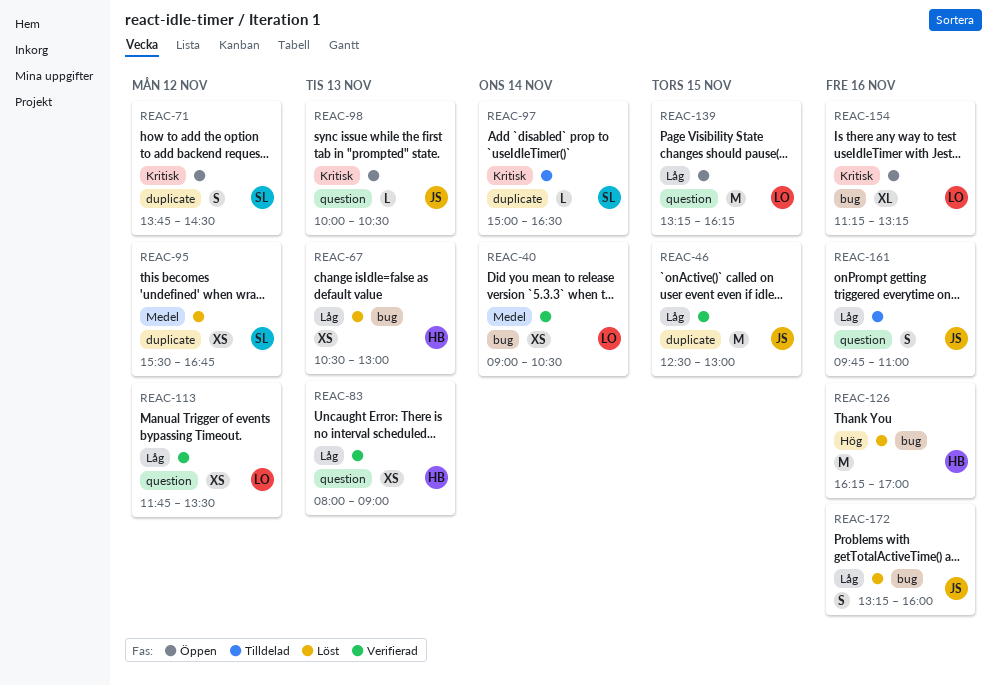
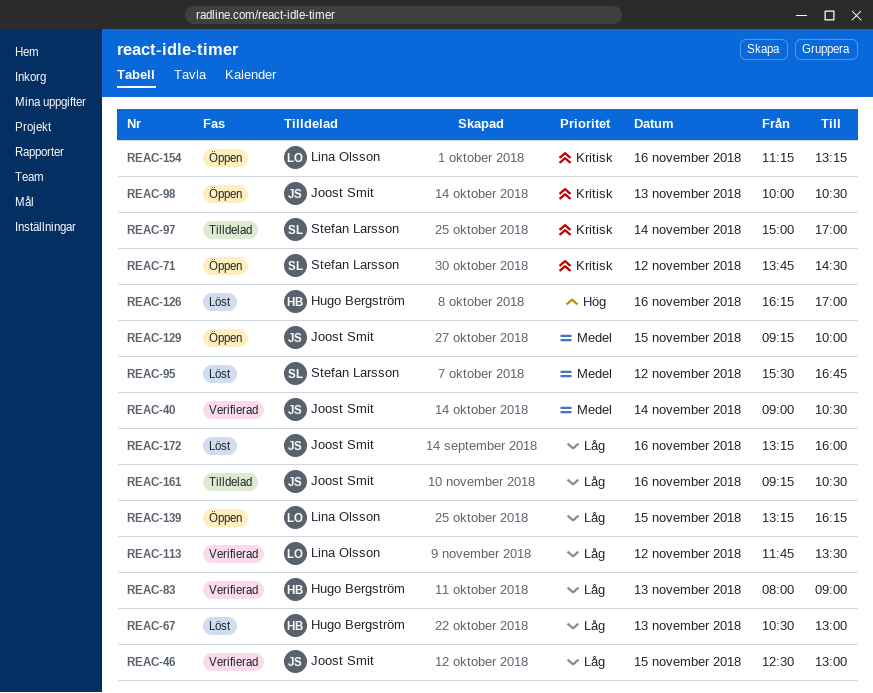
REAC-40, owner: Lina Olsson -> Joost Smit
REAC-97, ends: 16:30 -> 17:00
REAC-129: none -> present
REAC-161, begins: 09:45 -> 09:15
REAC-161, ends: 11:00 -> 10:30

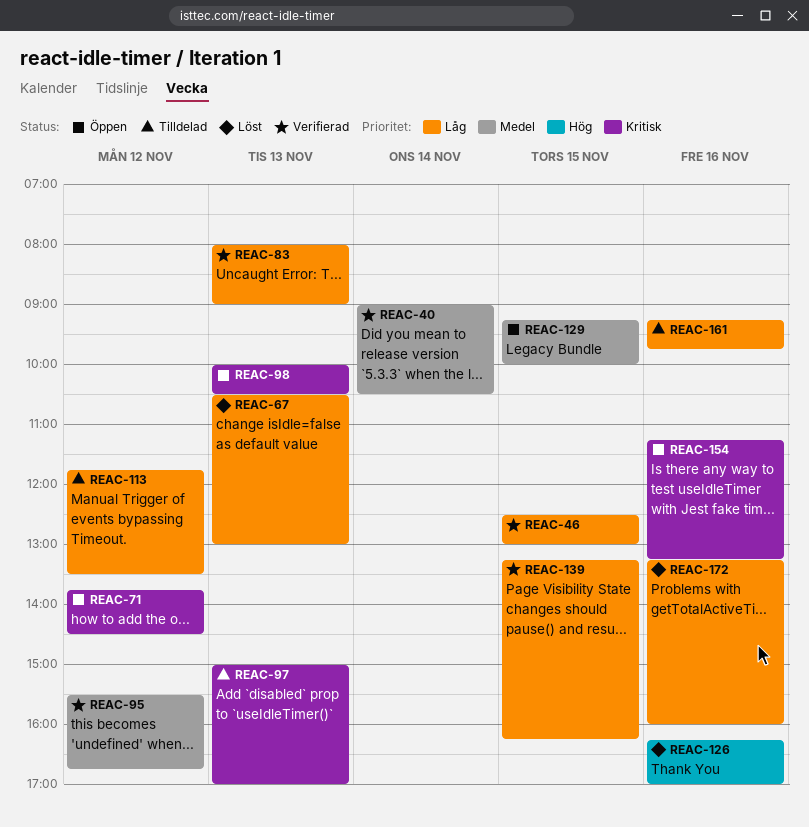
REAC-95, status: Löst -> Verifierad
REAC-97, day: Nov 14 -> Nov 13
REAC-113, status: Verifierad -> Tilldelad
REAC-139, status: Öppen -> Verifierad
REAC-161, ends: 10:30 -> 09:45

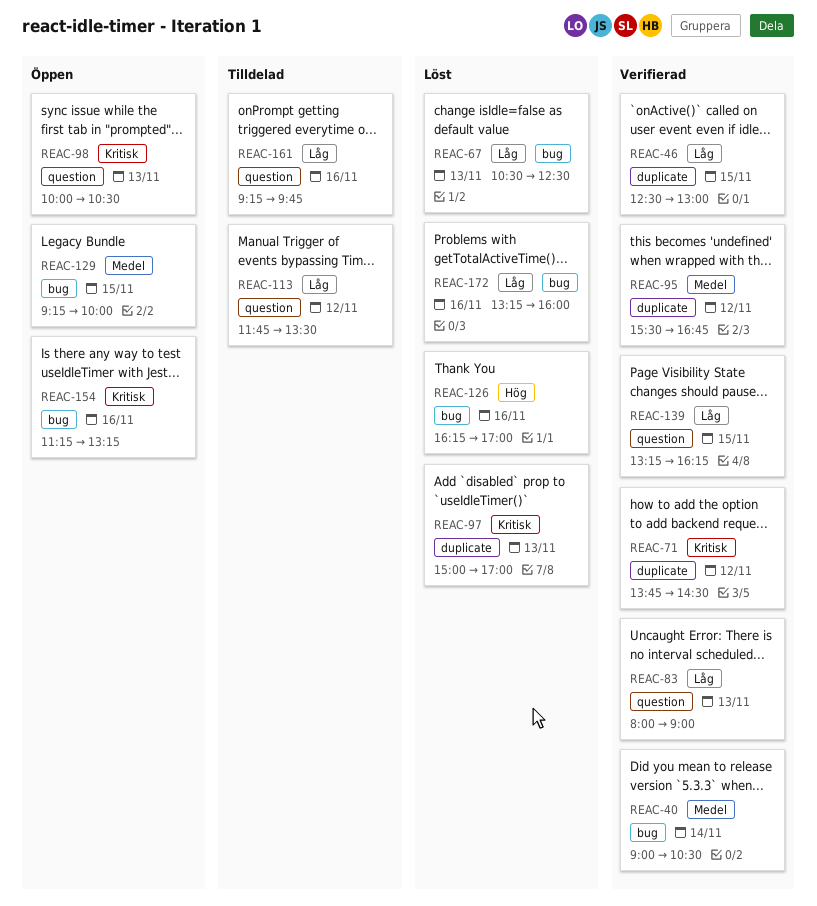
REAC-67, ends: 13:00 -> 12:30
REAC-71, status: Öppen -> Verifierad
REAC-97, status: Tilldelad -> Löst

